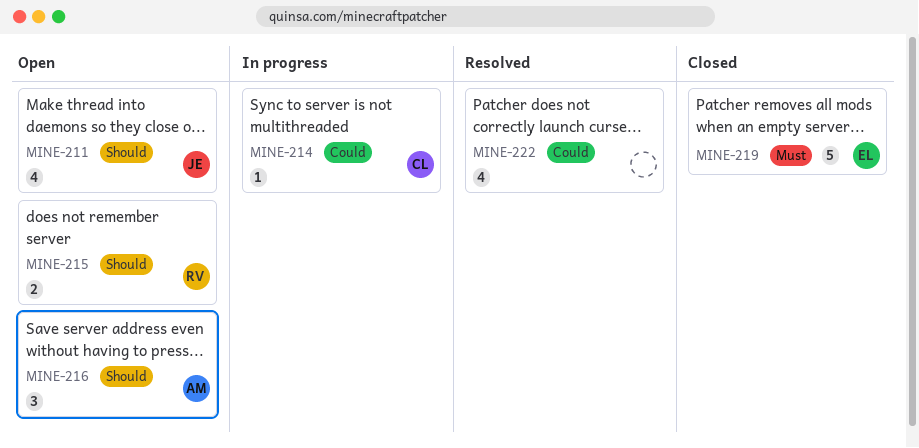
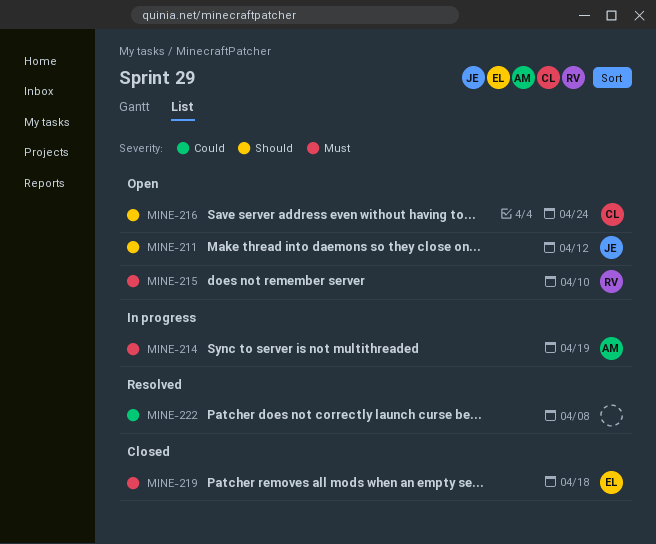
MINE-214, owner: CL -> AM
MINE-214, priority: Could -> Must
MINE-215, priority: Should -> Must
MINE-216, owner: AM -> CL

